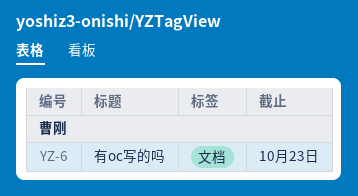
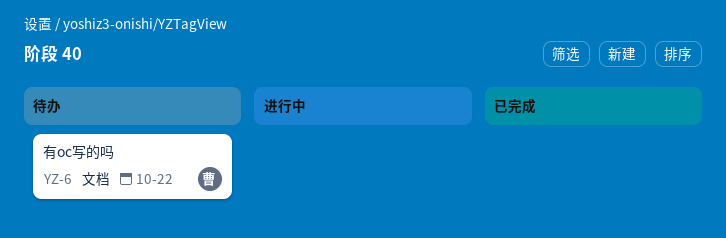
YZ-6, due: Oct 23 -> Oct 22

